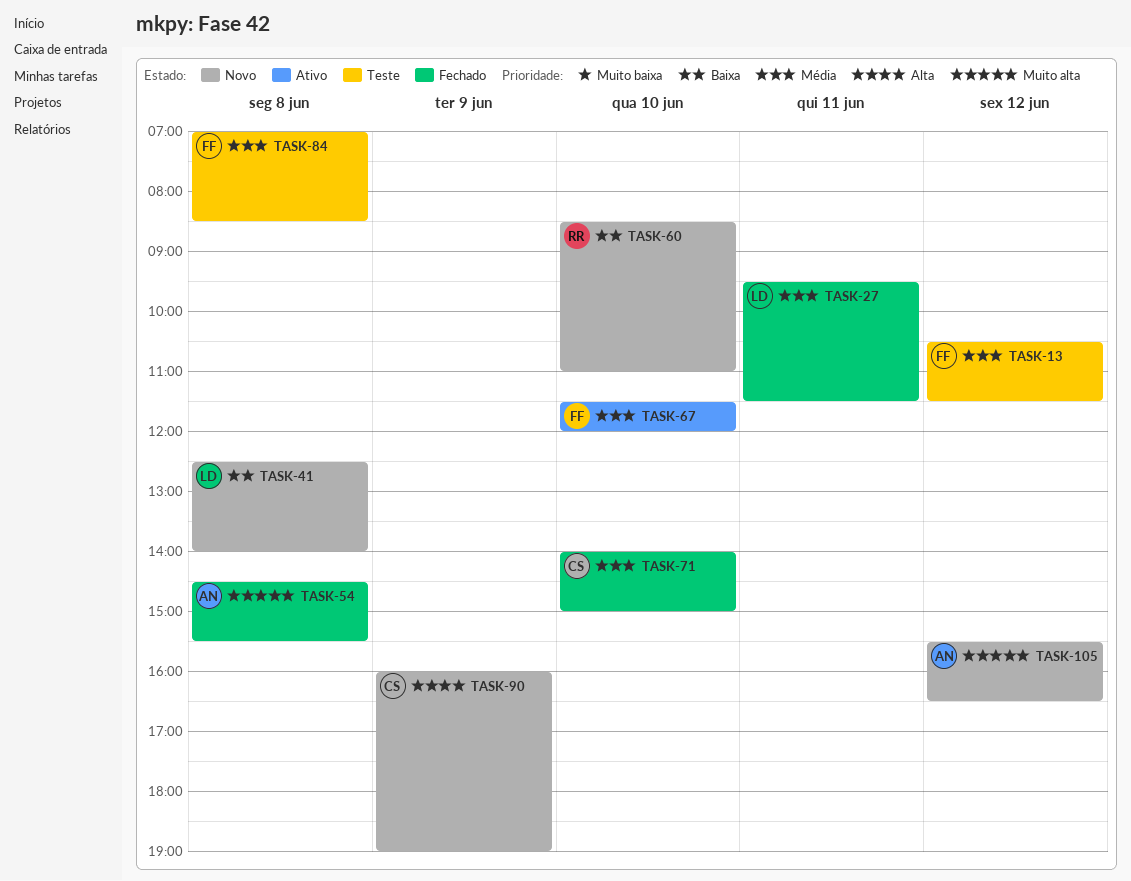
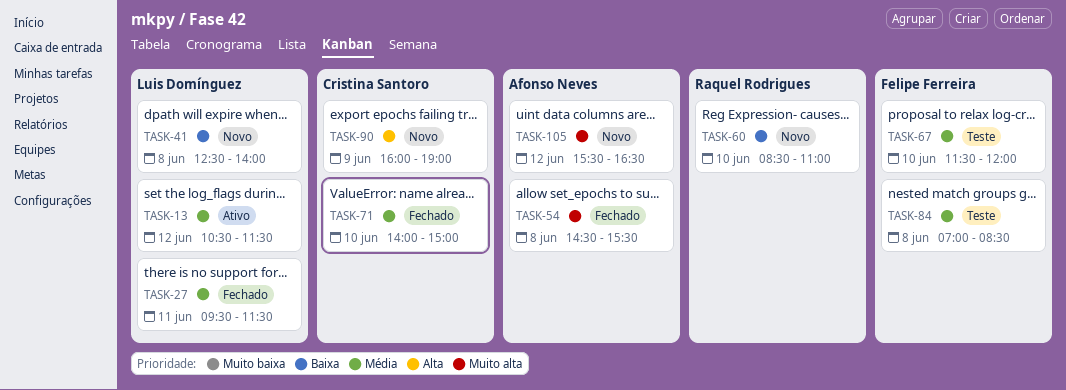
TASK-13, status: Teste -> Ativo
TASK-13, owner: Felipe Ferreira -> Luis Domínguez
TASK-67, status: Ativo -> Teste

